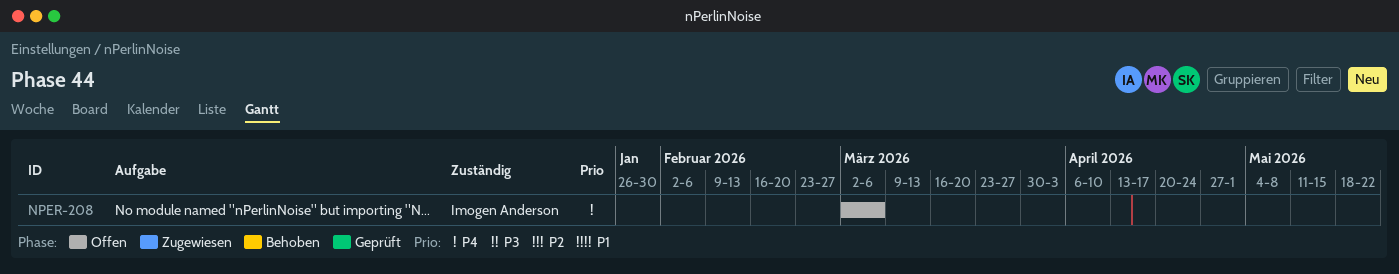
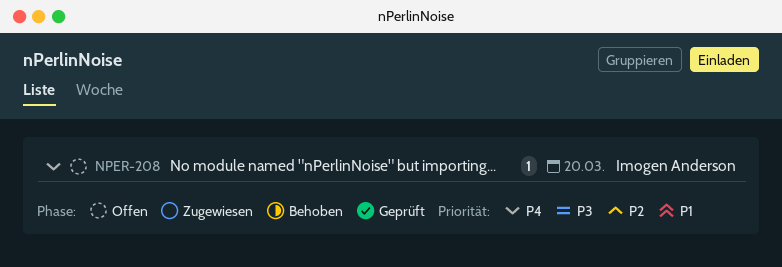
NPER-208, due: Mar 6 -> Mar 20

